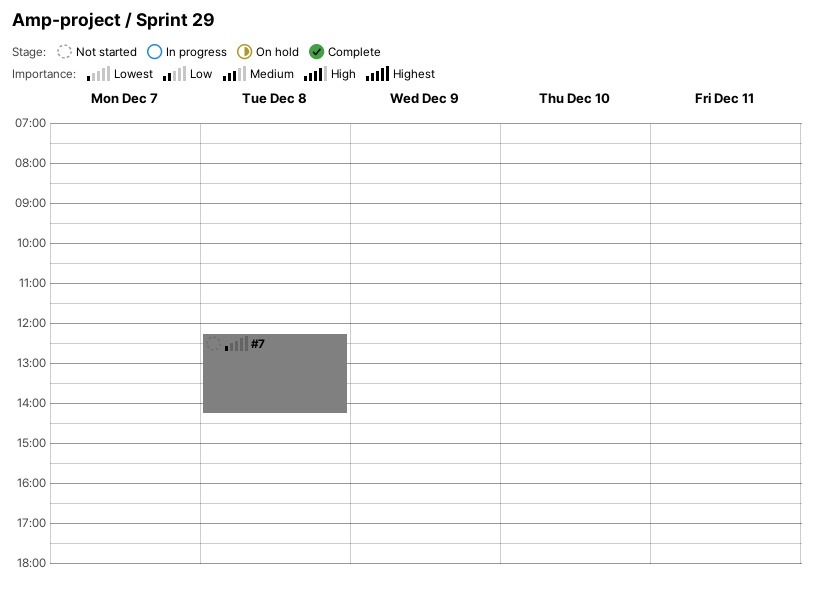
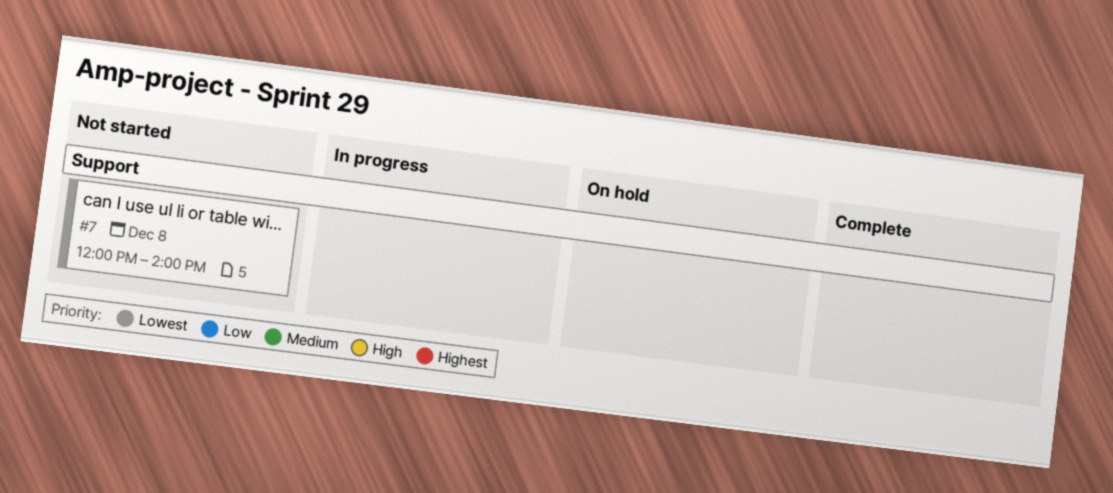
#7, begins: 12:15 -> 12:00
#7, ends: 14:15 -> 14:00

